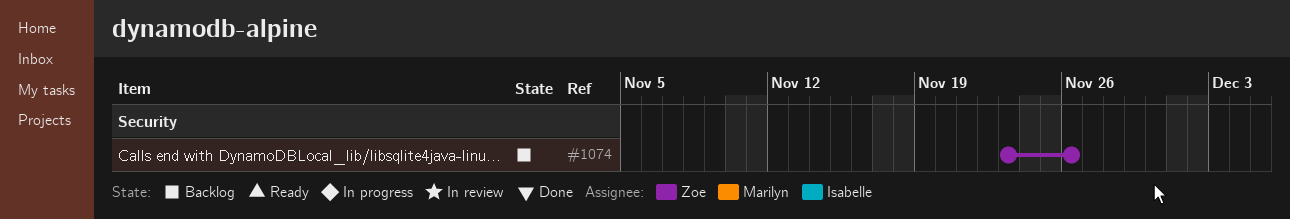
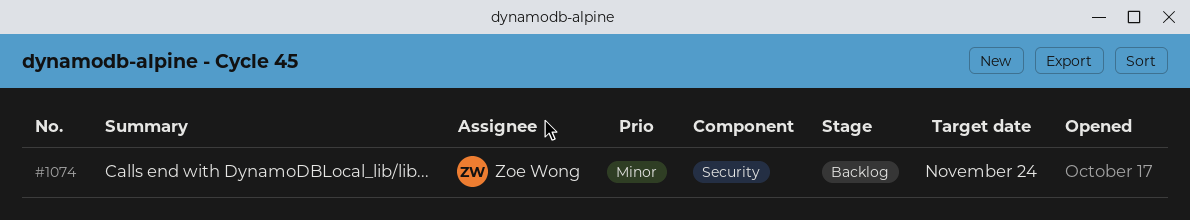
#1074, due: Nov 26 -> Nov 24

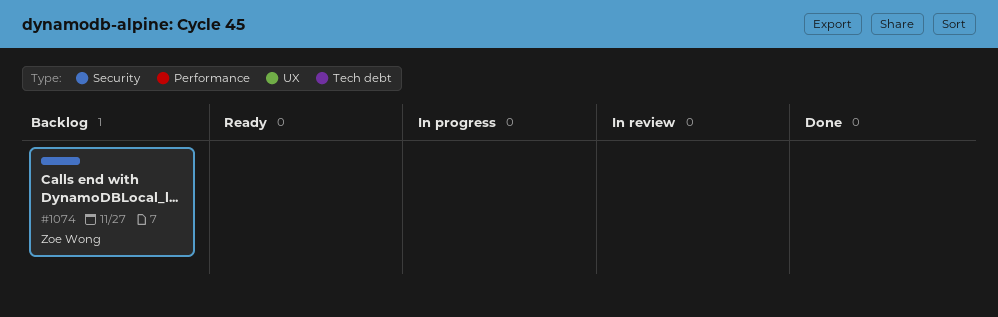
#1074, due: Nov 24 -> Nov 27

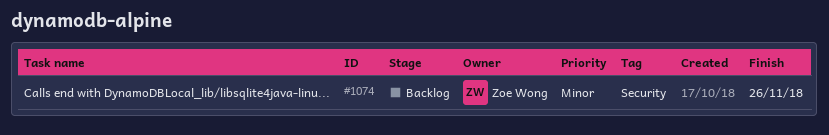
#1074, due: Nov 27 -> Nov 26

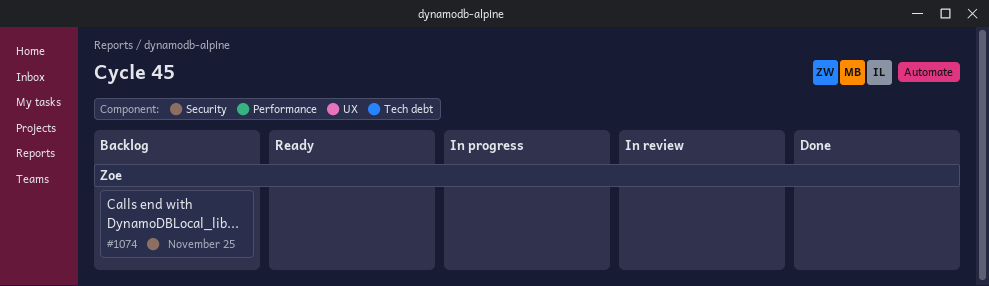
#1074, due: Nov 26 -> Nov 25

